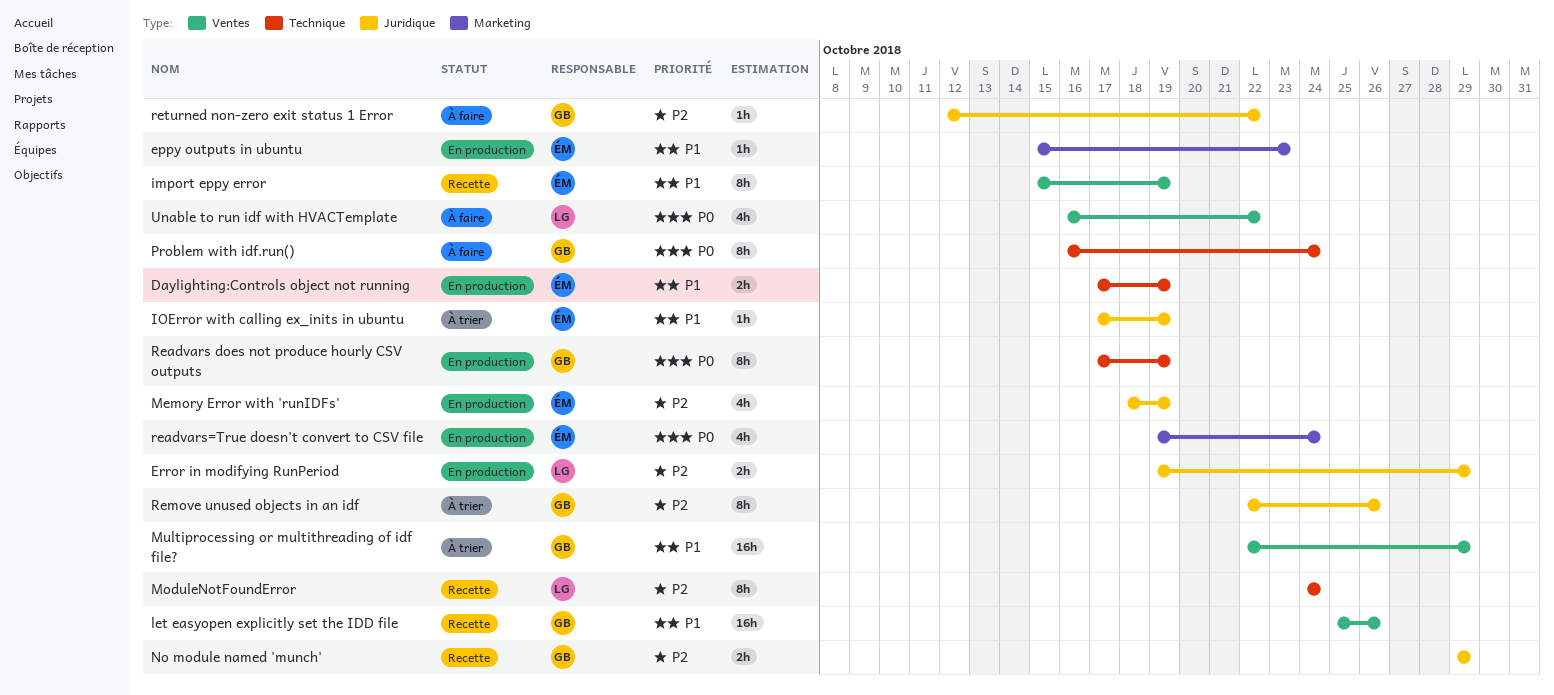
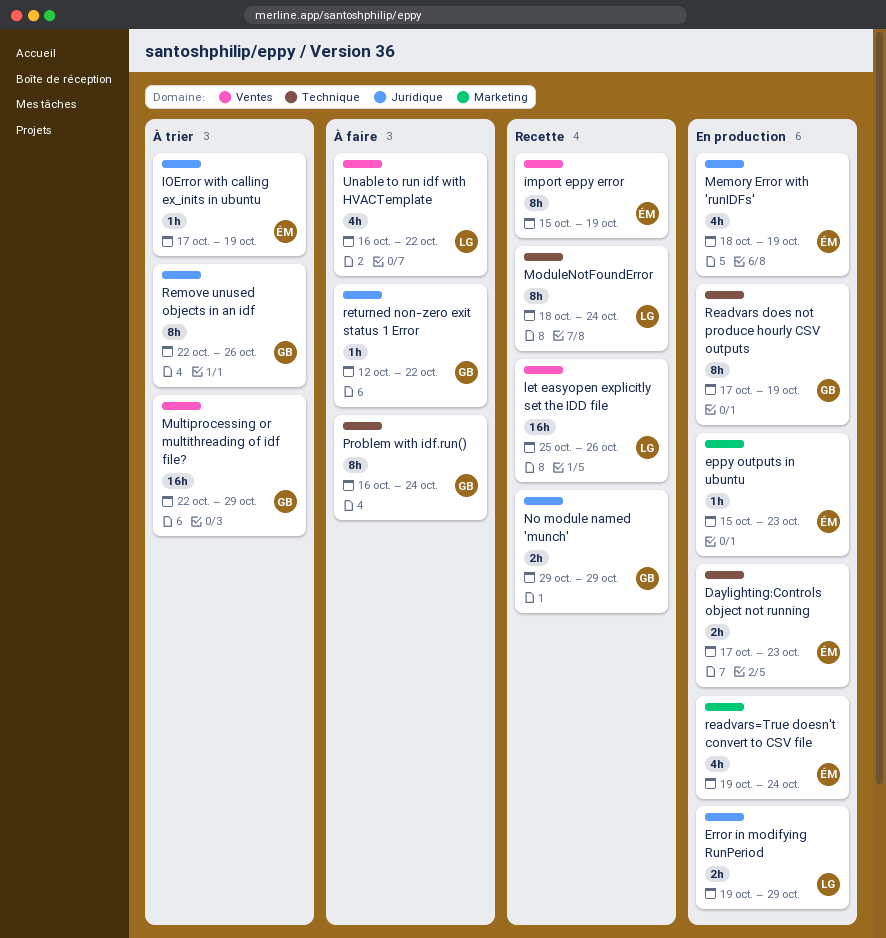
Daylighting:Controls object not running, due: Oct 19 -> Oct 23
let easyopen explicitly set the IDD file, owner: GB -> LG
ModuleNotFoundError, start: Oct 24 -> Oct 18

